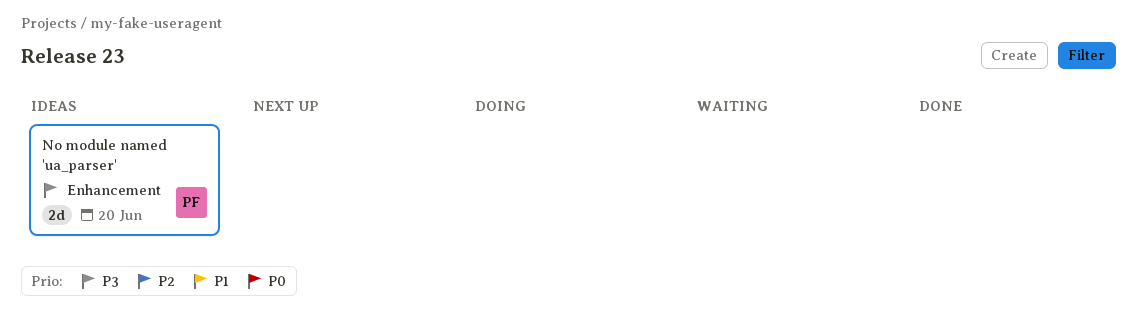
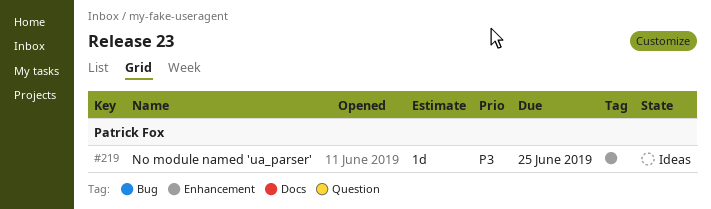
No module named 'ua_parser', estimate: 2d -> 1d
No module named 'ua_parser', due: Jun 20 -> Jun 25

